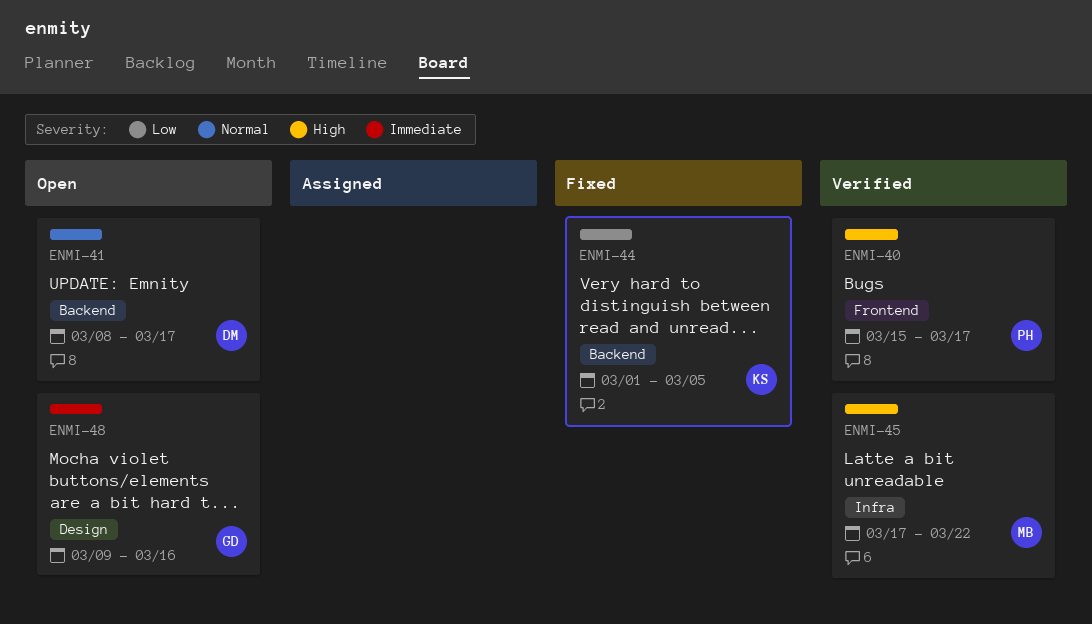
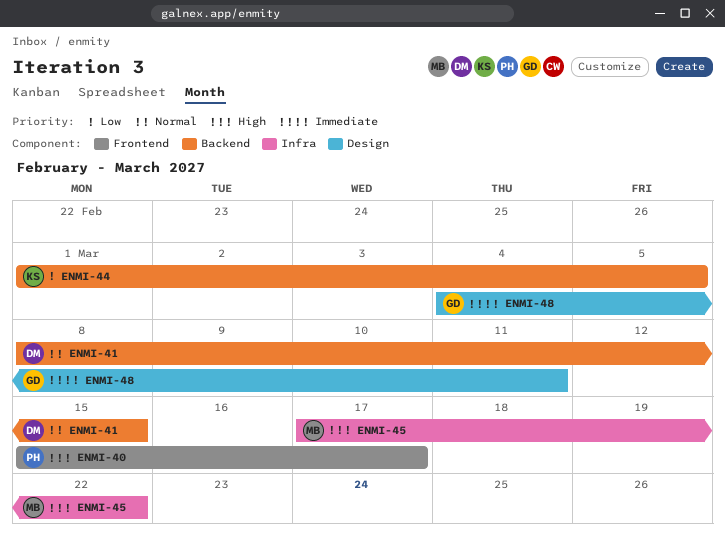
ENMI-41, due: Mar 17 -> Mar 15
ENMI-48, start: Mar 9 -> Mar 4
ENMI-48, due: Mar 16 -> Mar 11

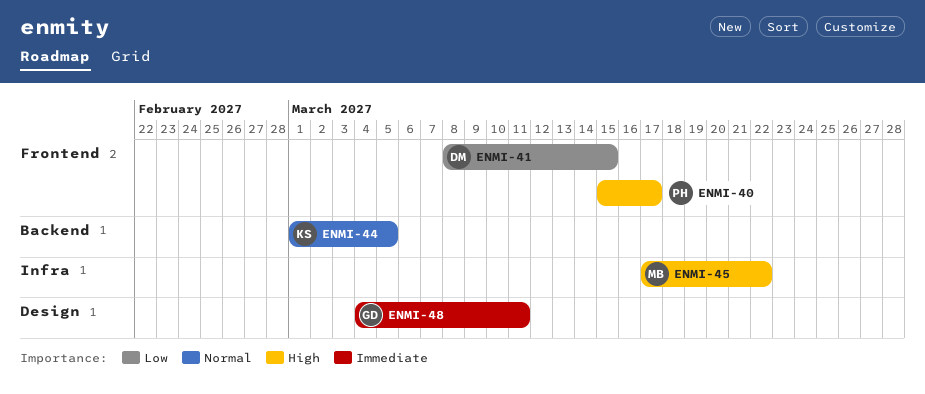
ENMI-41, priority: Normal -> Low
ENMI-41, label: Backend -> Frontend
ENMI-44, priority: Low -> Normal

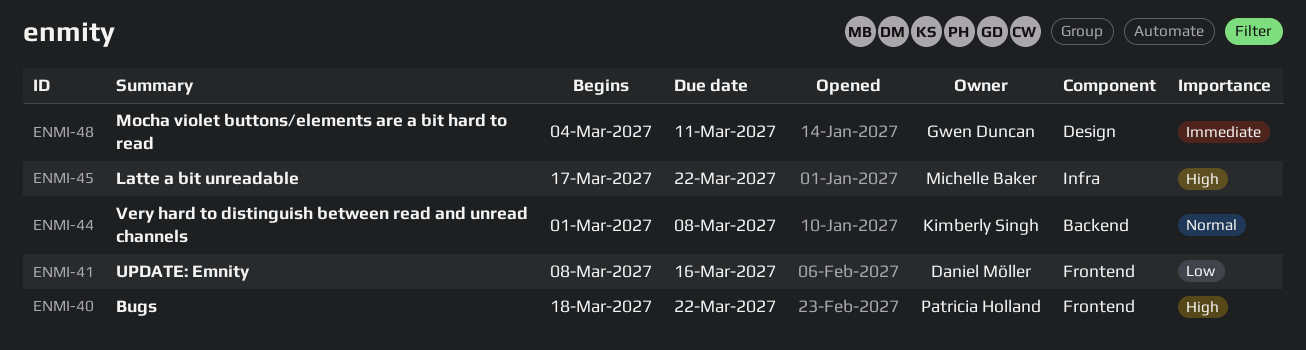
ENMI-40, start: Mar 15 -> Mar 18
ENMI-40, due: Mar 17 -> Mar 22
ENMI-41, due: Mar 15 -> Mar 16
ENMI-44, due: Mar 5 -> Mar 8

